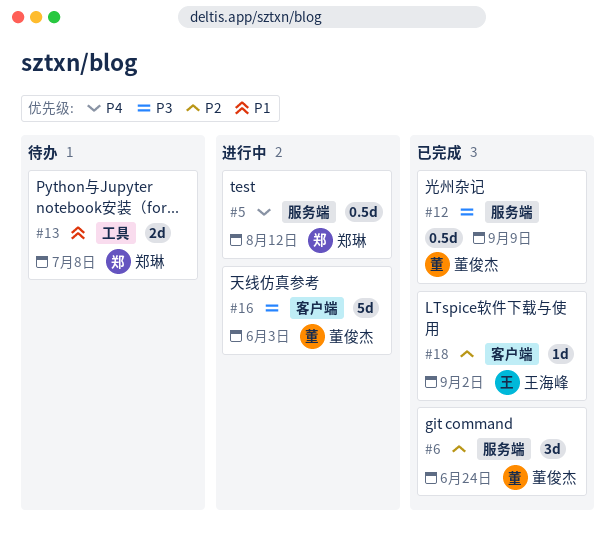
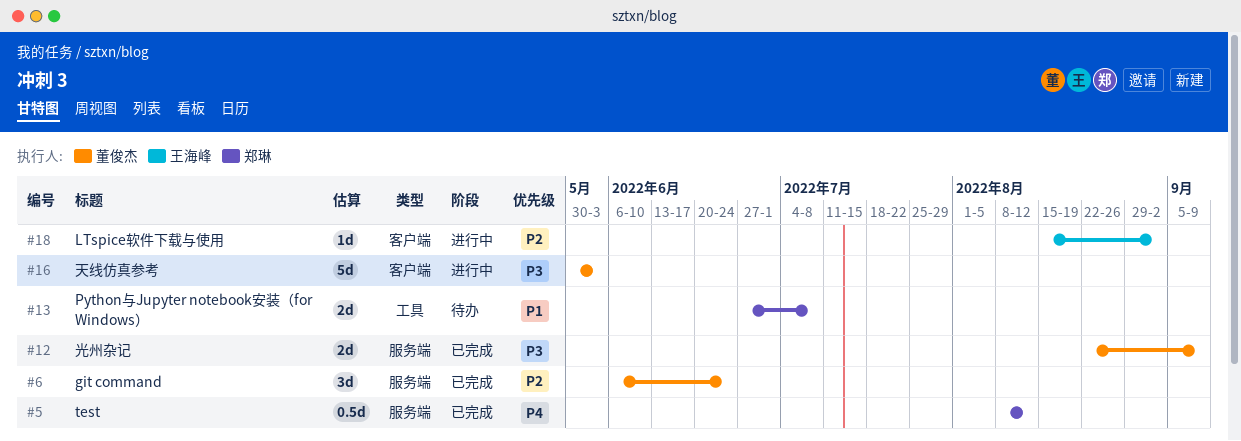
#5, status: 进行中 -> 已完成
#12, estimate: 0.5d -> 2d
#18, status: 已完成 -> 进行中

